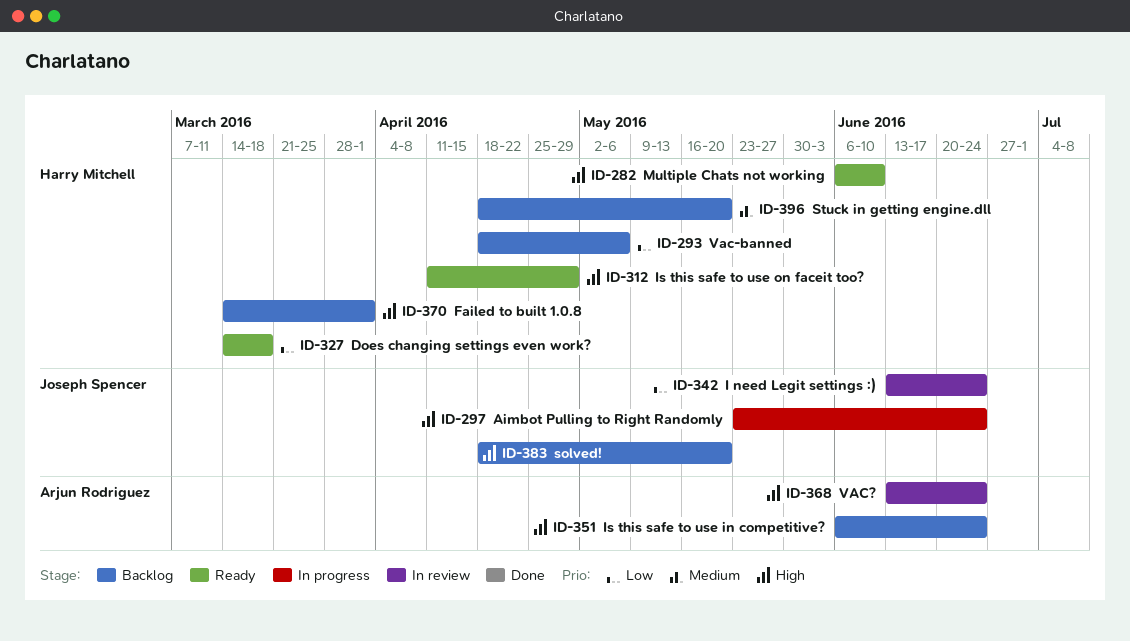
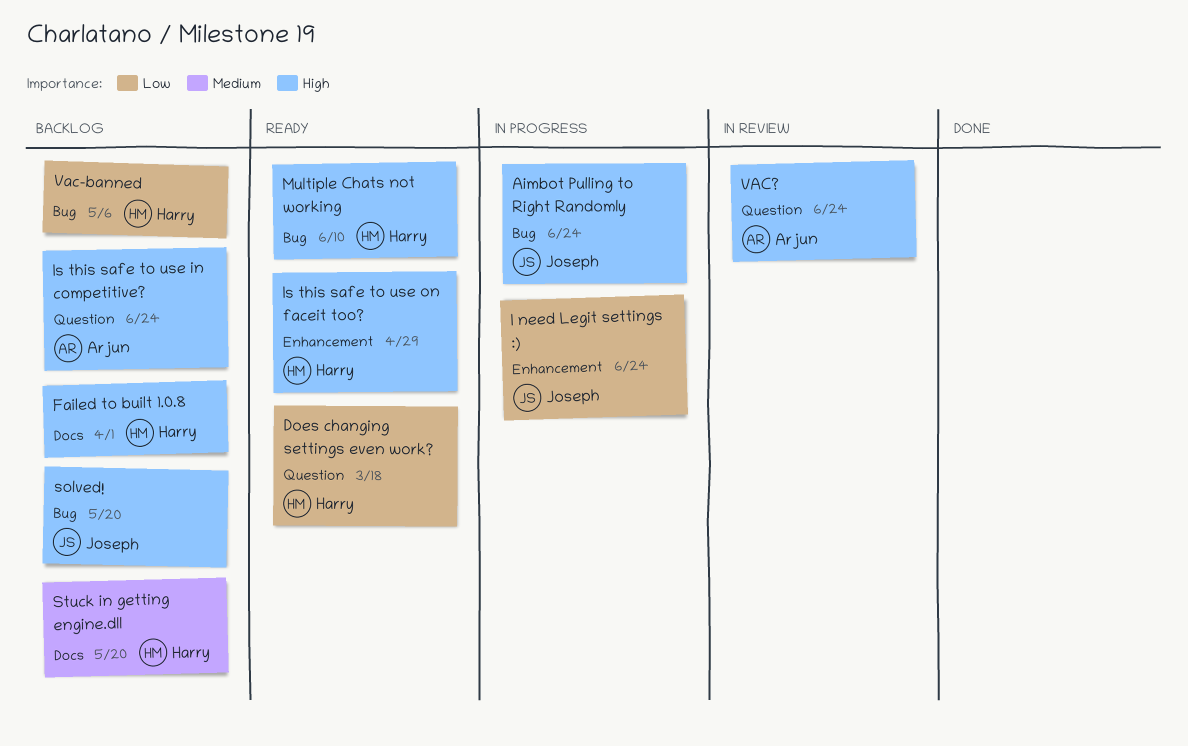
I need Legit settings :), status: In review -> In progress

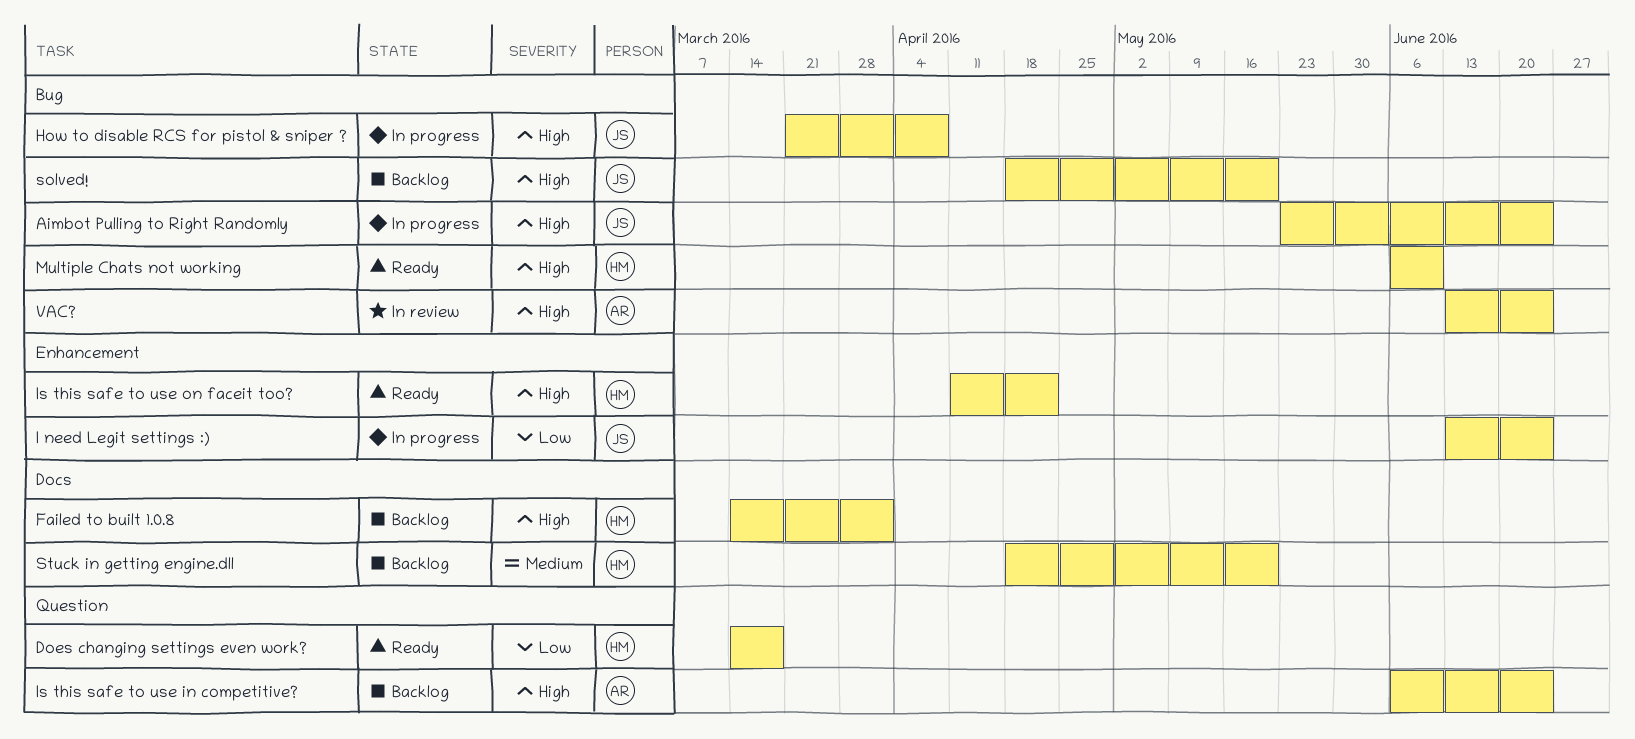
How to disable RCS for pistol & sniper ?: none -> present
Is this safe to use on faceit too?, due: Apr 29 -> Apr 22
Vac-banned: present -> none
VAC?, label: Question -> Bug

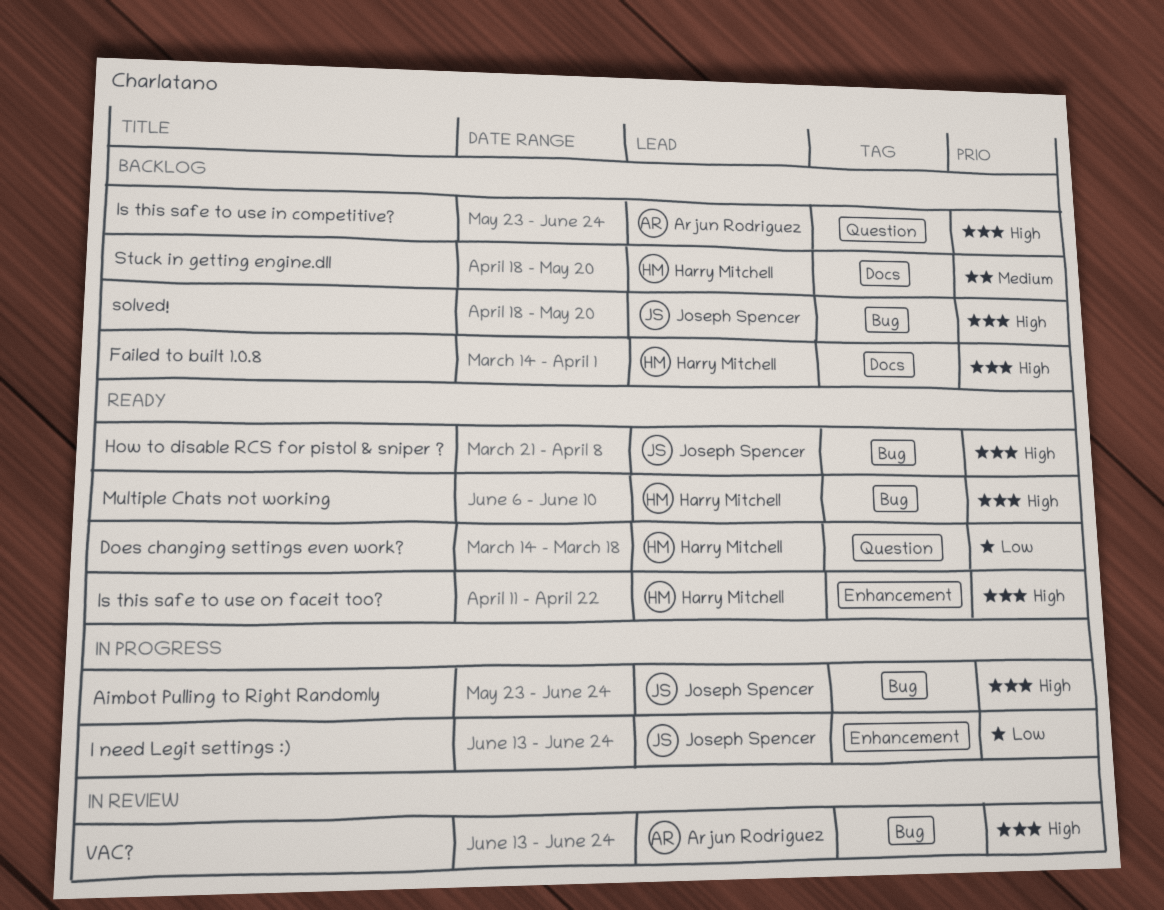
How to disable RCS for pistol & sniper ?, status: In progress -> Ready
Is this safe to use in competitive?, start: Jun 6 -> May 23

